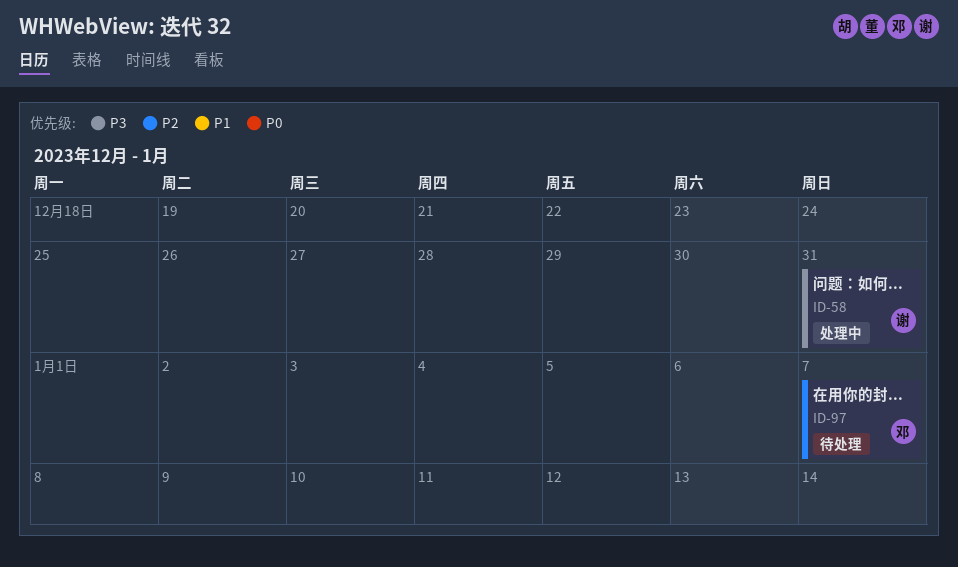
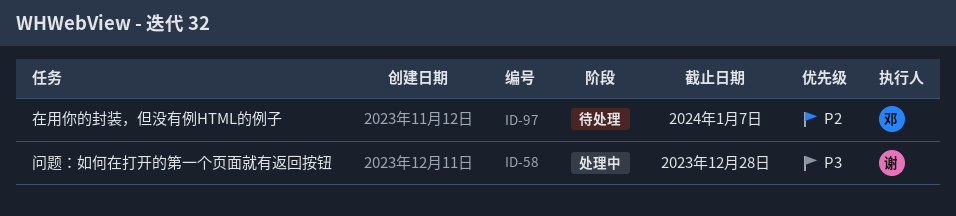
ID-58, due: Dec 31 -> Dec 28

